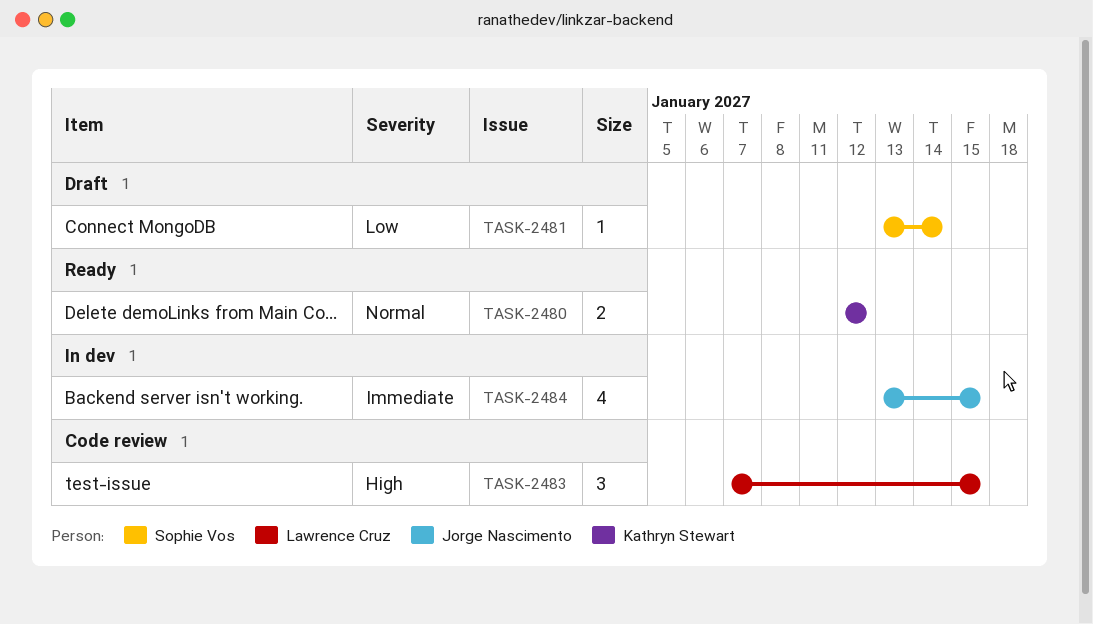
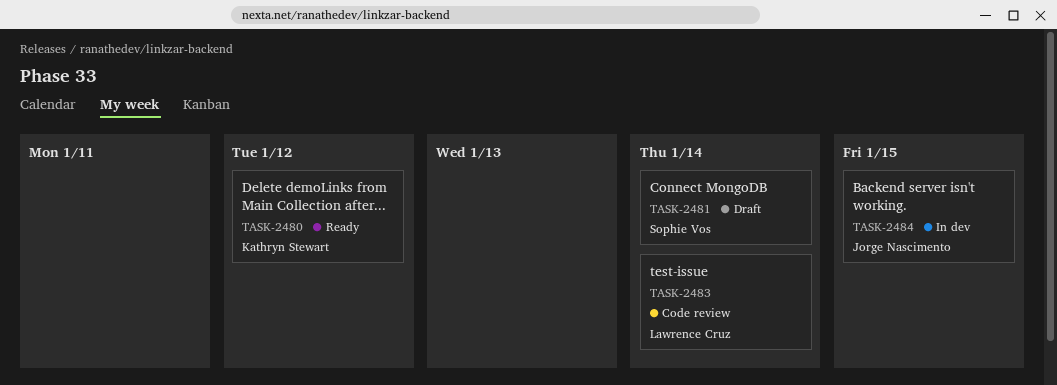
TASK-2483, due: Jan 15 -> Jan 14

